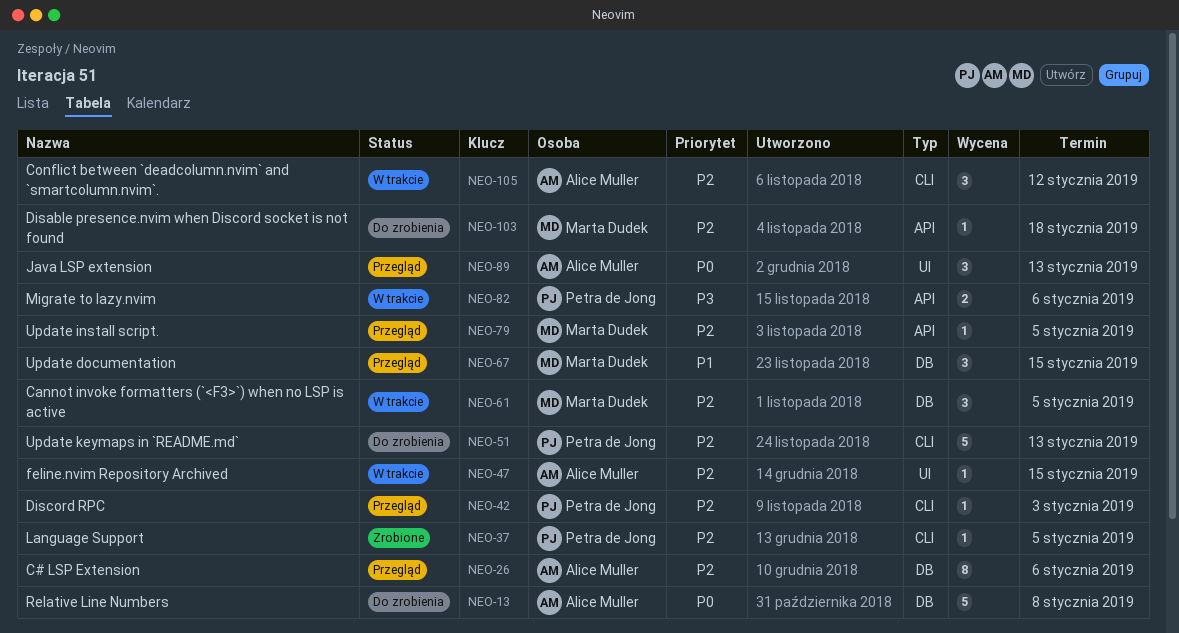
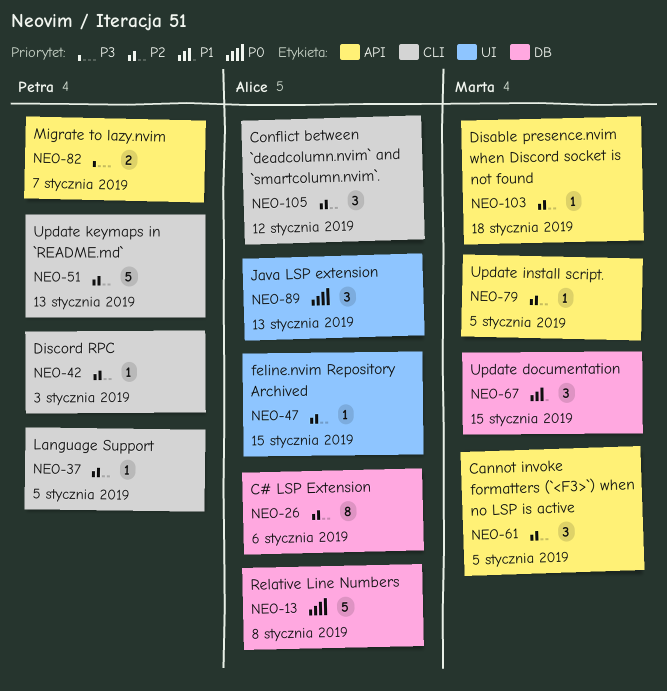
NEO-61, label: DB -> API
NEO-82, due: Jan 6 -> Jan 7

